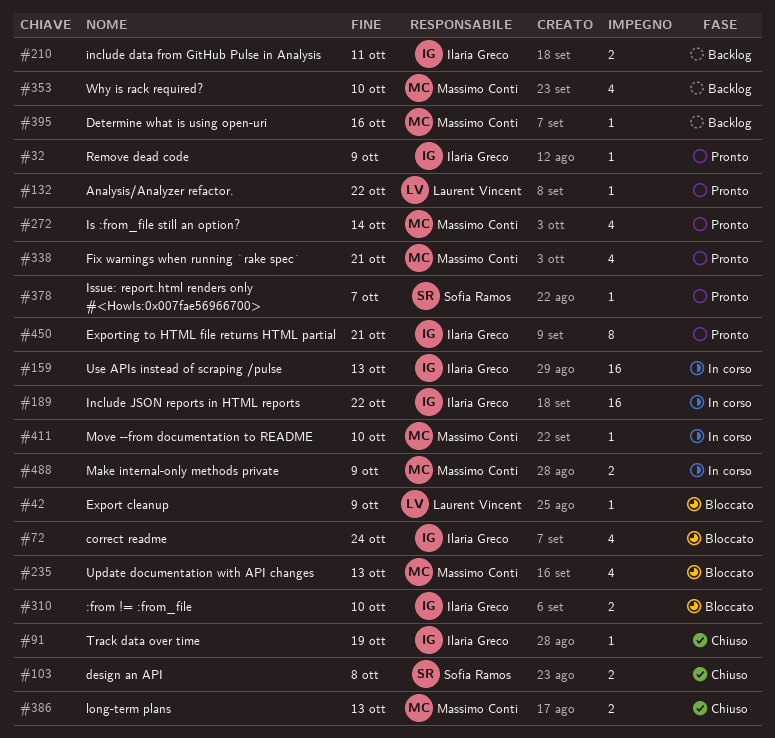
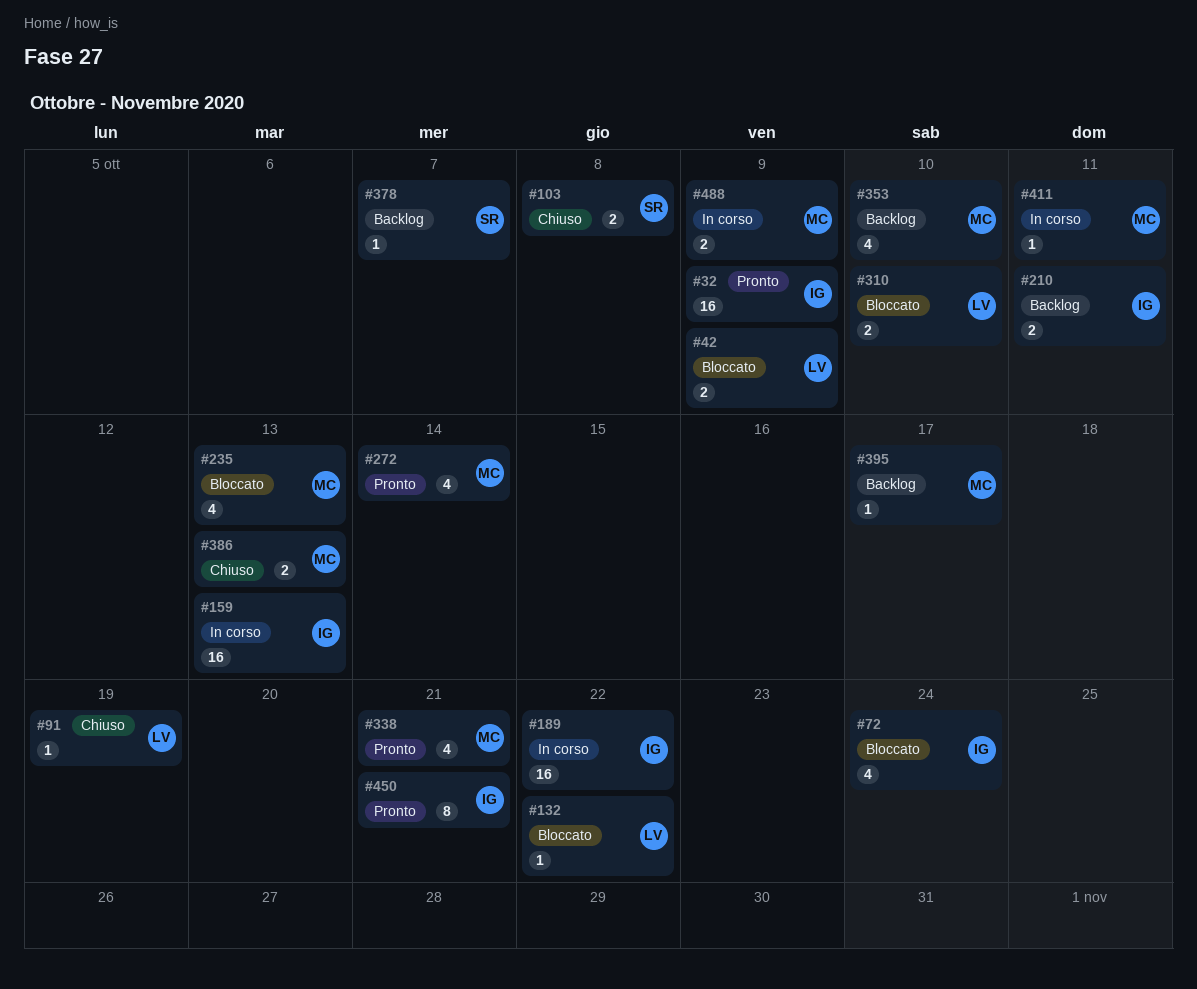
#32, estimate: 1 -> 16
#42, estimate: 1 -> 2
#91, owner: Ilaria Greco -> Laurent Vincent
#132, status: Pronto -> Bloccato
#310, owner: Ilaria Greco -> Laurent Vincent
#378, status: Pronto -> Backlog
#395, due: Oct 16 -> Oct 17
#411, due: Oct 10 -> Oct 11

